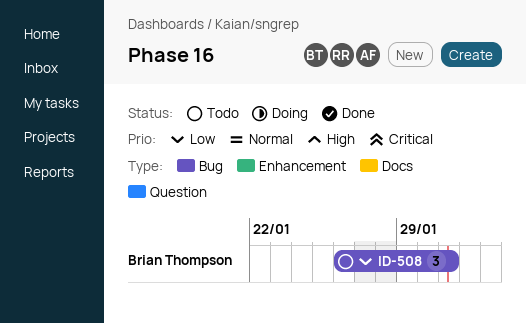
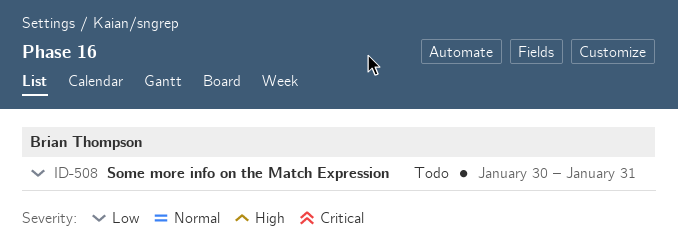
ID-508, estimate: 3 -> 1
ID-508, start: Jan 26 -> Jan 30

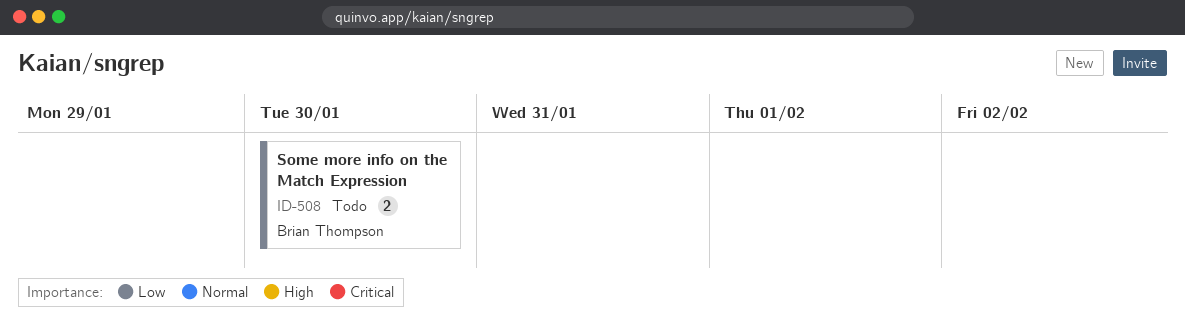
ID-508, estimate: 1 -> 2
ID-508, due: Jan 31 -> Jan 30

